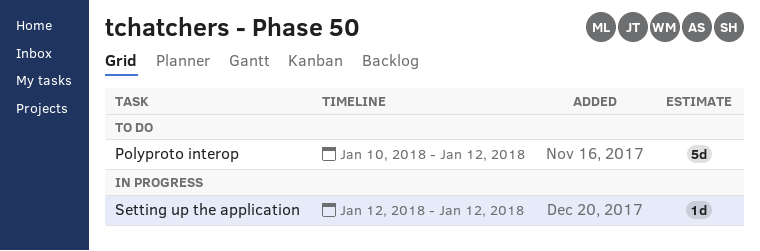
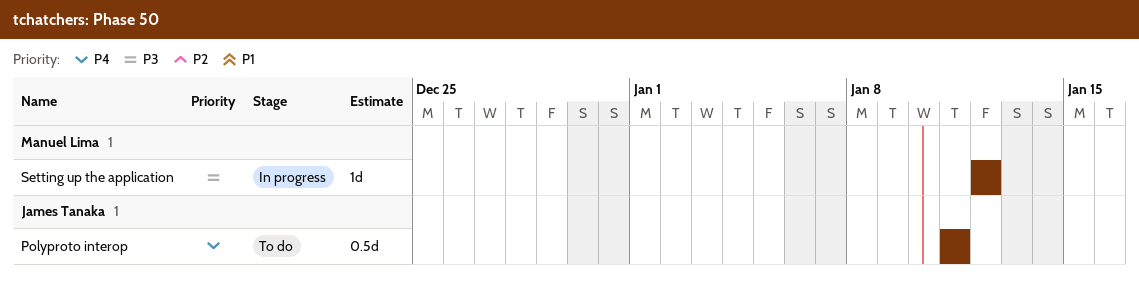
Polyproto interop, estimate: 5d -> 0.5d
Polyproto interop, start: Jan 10 -> Jan 11
Polyproto interop, due: Jan 12 -> Jan 11

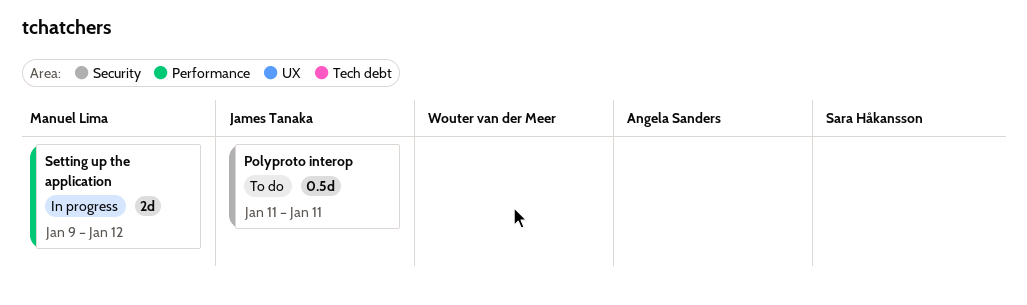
Setting up the application, estimate: 1d -> 2d
Setting up the application, start: Jan 12 -> Jan 9

